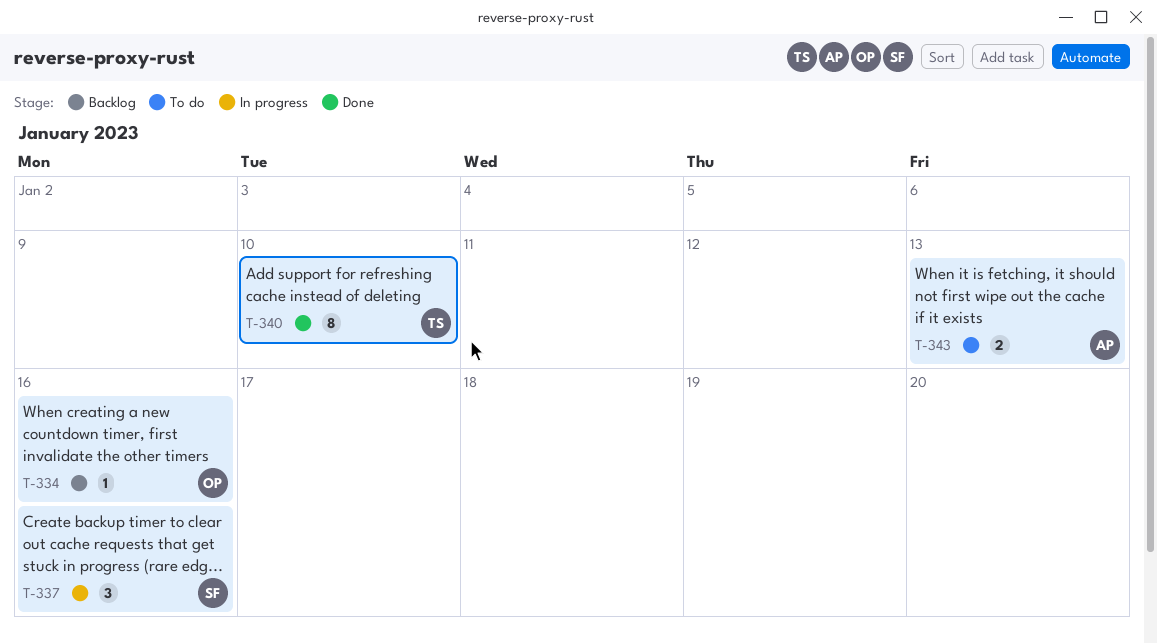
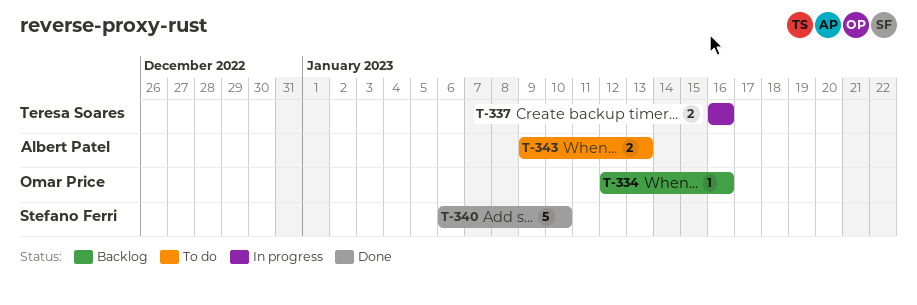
T-337, owner: Stefano Ferri -> Teresa Soares
T-337, estimate: 3 -> 2
T-340, owner: Teresa Soares -> Stefano Ferri
T-340, estimate: 8 -> 5

